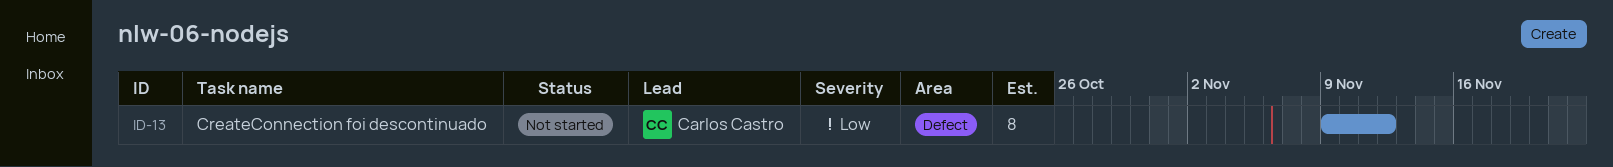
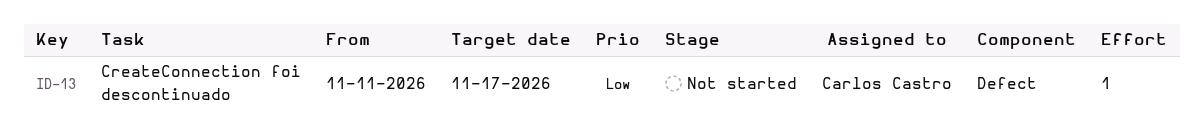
ID-13, estimate: 8 -> 1
ID-13, start: Nov 9 -> Nov 11
ID-13, due: Nov 12 -> Nov 17

